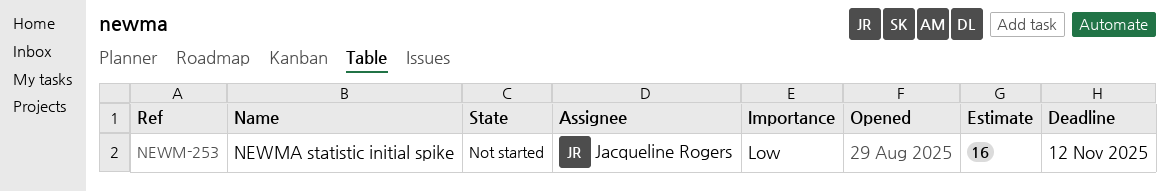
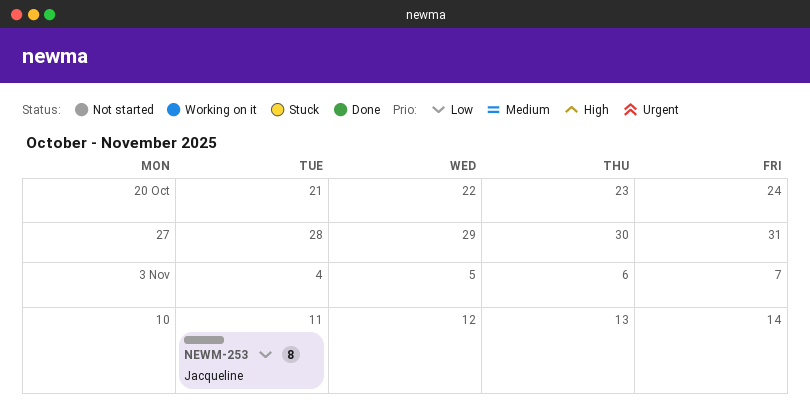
NEWM-253, estimate: 16 -> 8
NEWM-253, due: Nov 12 -> Nov 11

